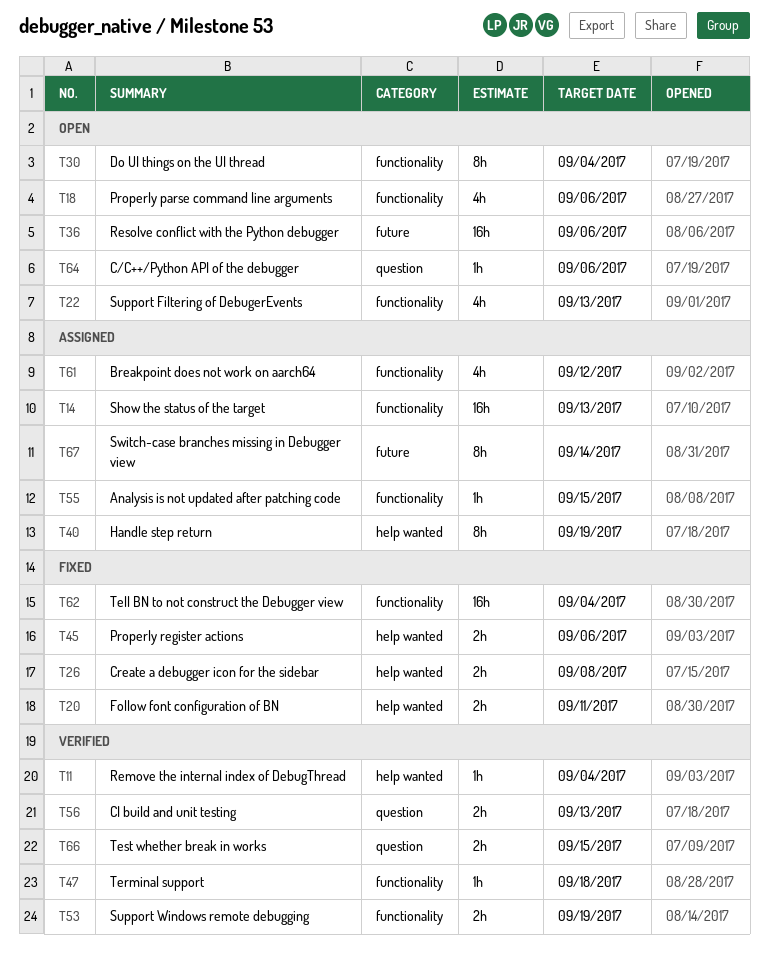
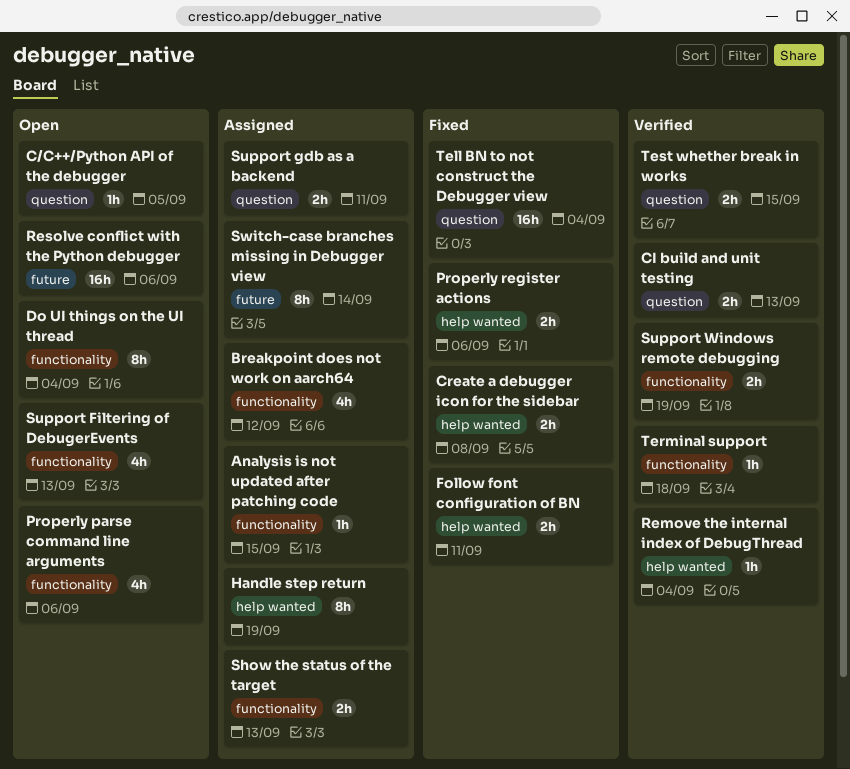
C/C++/Python API of the debugger, due: Sep 6 -> Sep 5
Show the status of the target, estimate: 16h -> 2h
Support gdb as a backend: none -> present
Tell BN to not construct the Debugger view, label: functionality -> question

